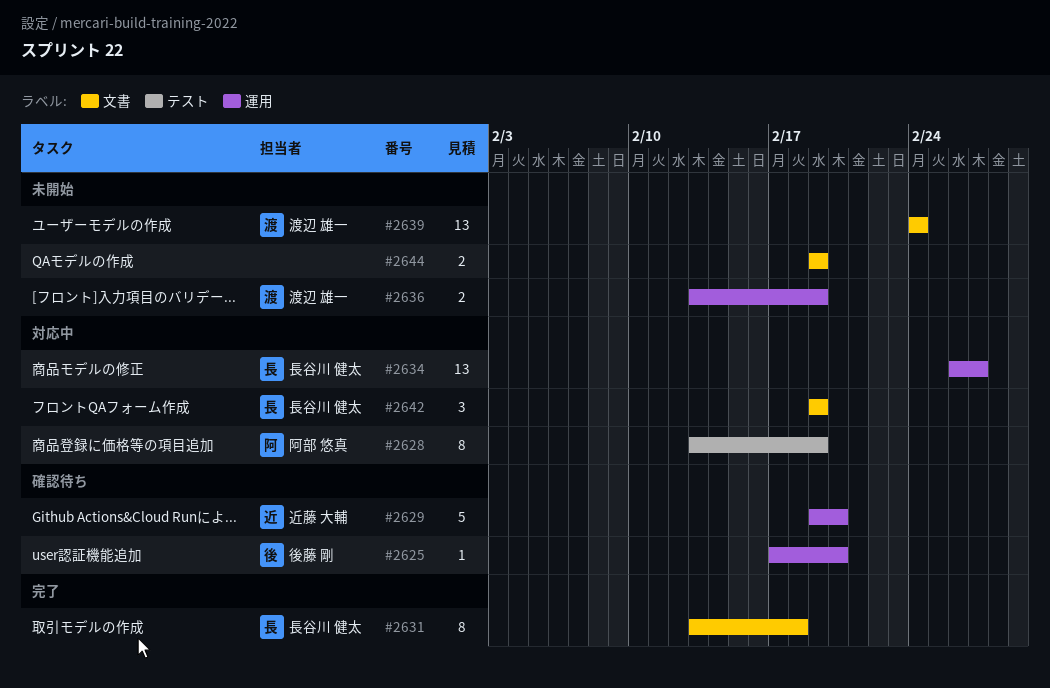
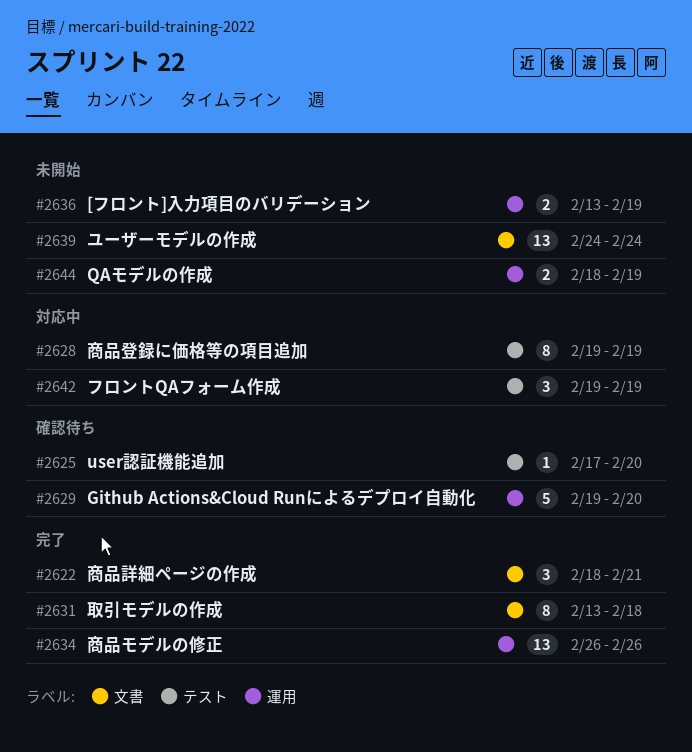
#2622: none -> present
#2625, label: 運用 -> テスト
#2628, start: Feb 13 -> Feb 19
#2634, status: 対応中 -> 完了
#2634, due: Feb 27 -> Feb 26
#2642, label: 文書 -> テスト
#2644, label: 文書 -> 運用
#2644, start: Feb 19 -> Feb 18

